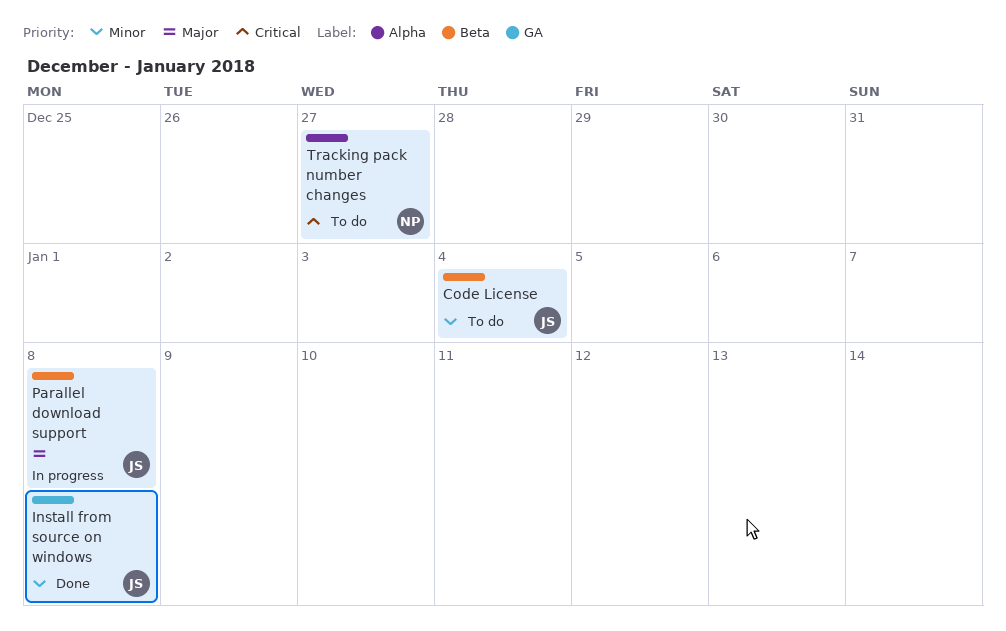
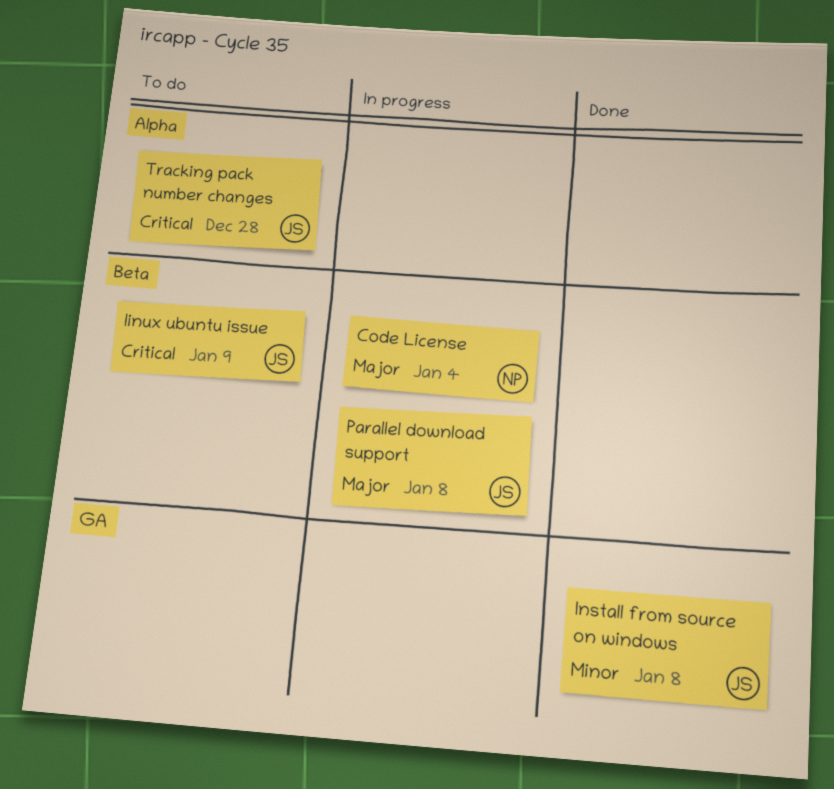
Code License, status: To do -> In progress
Code License, owner: JS -> NP
Code License, priority: Minor -> Major
linux ubuntu issue: none -> present
Tracking pack number changes, owner: NP -> JS
Tracking pack number changes, due: Dec 27 -> Dec 28

